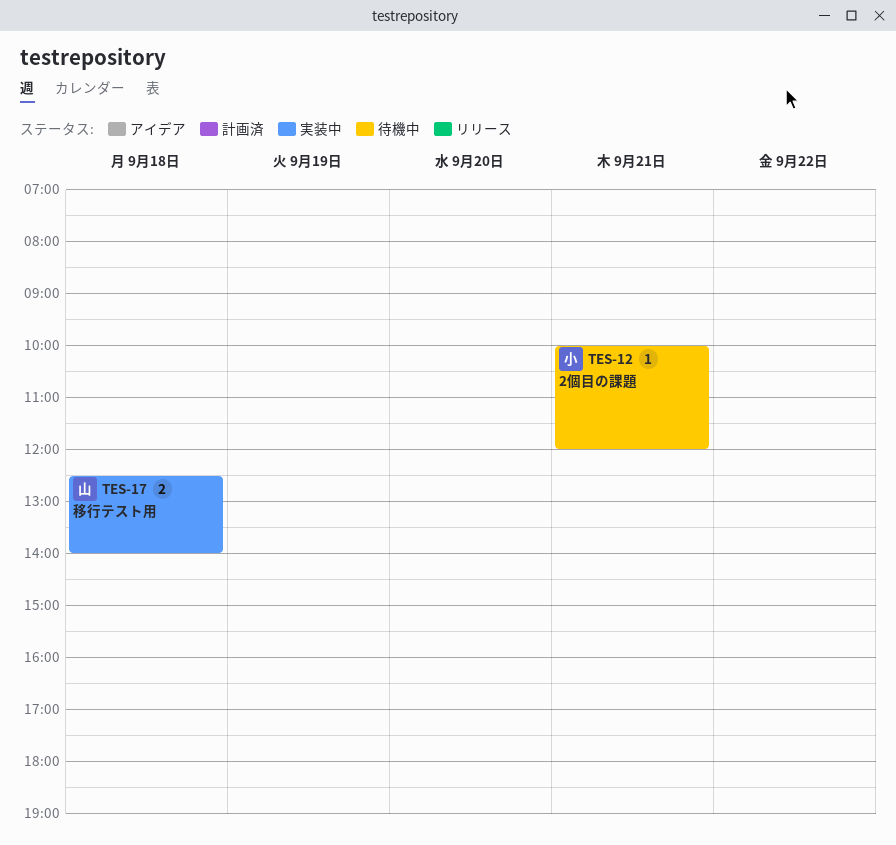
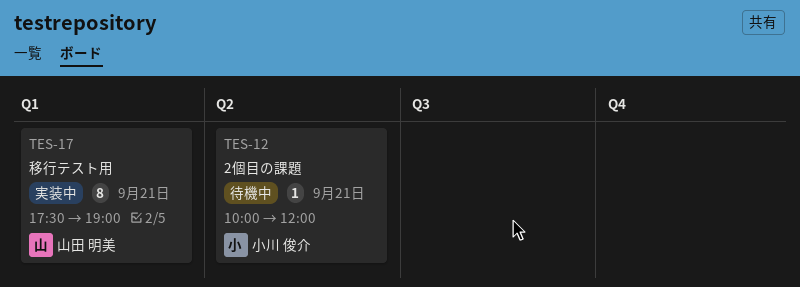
TES-17, estimate: 2 -> 8
TES-17, day: Sep 18 -> Sep 21
TES-17, begins: 12:30 -> 17:30
TES-17, ends: 14:00 -> 19:00

